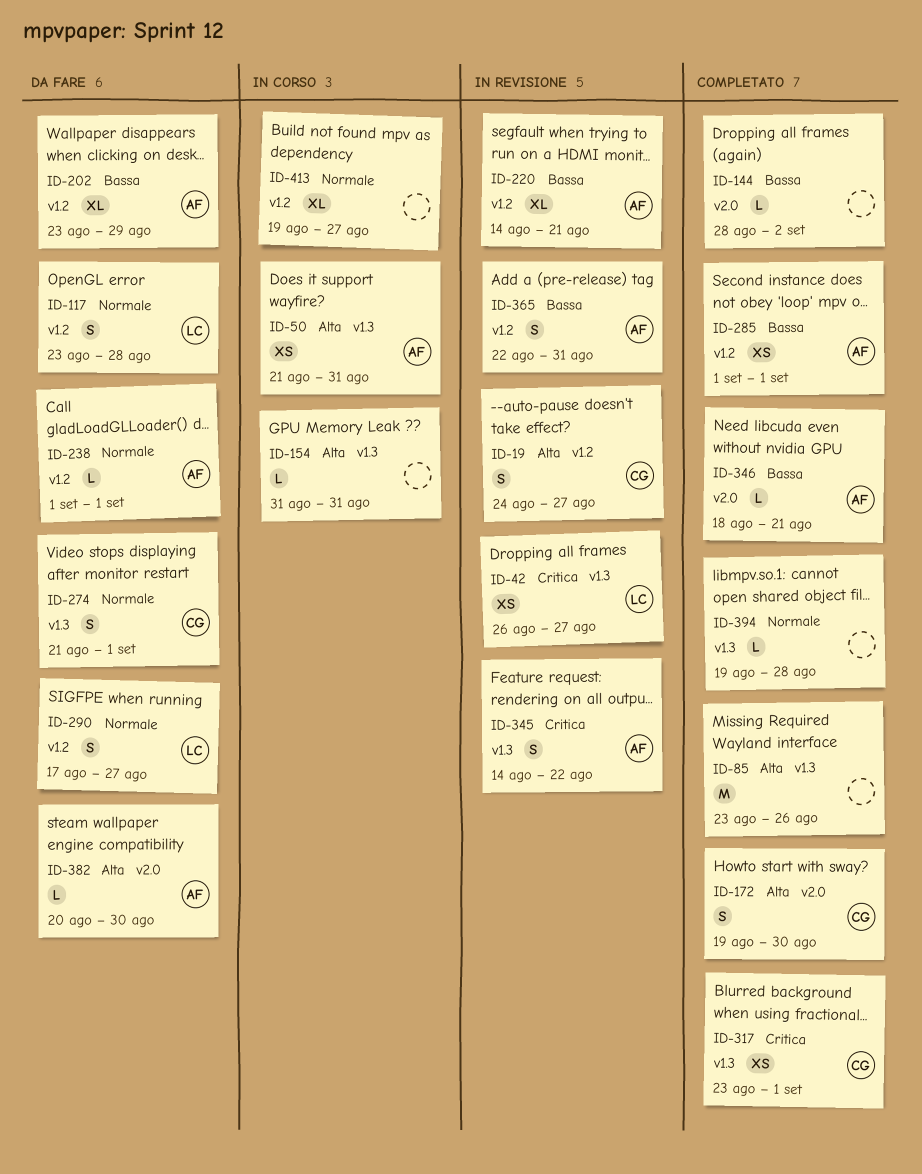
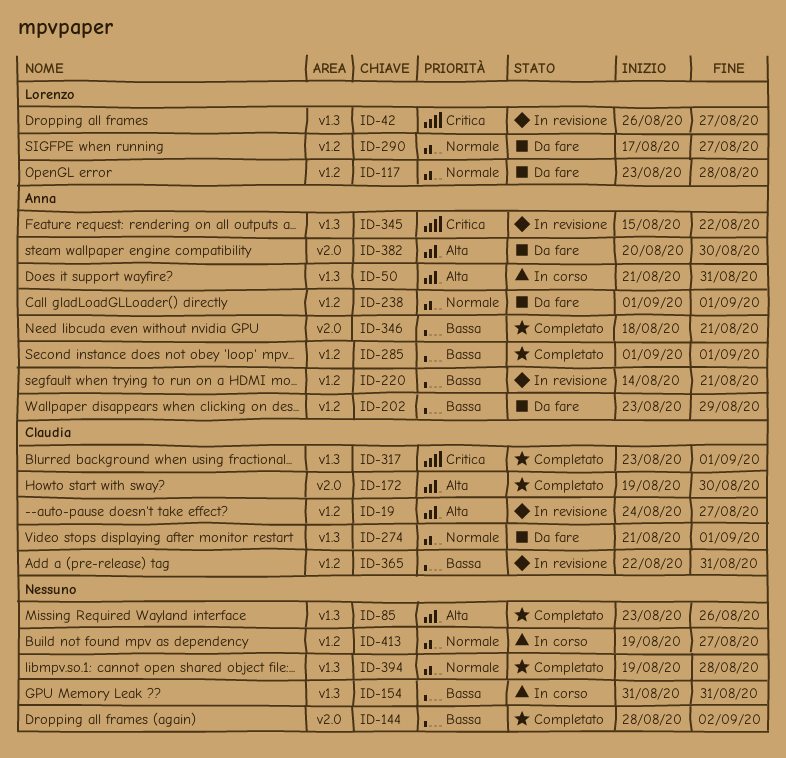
ID-154, priority: Alta -> Bassa
ID-345, start: Aug 14 -> Aug 15
ID-365, owner: Anna -> Claudia

